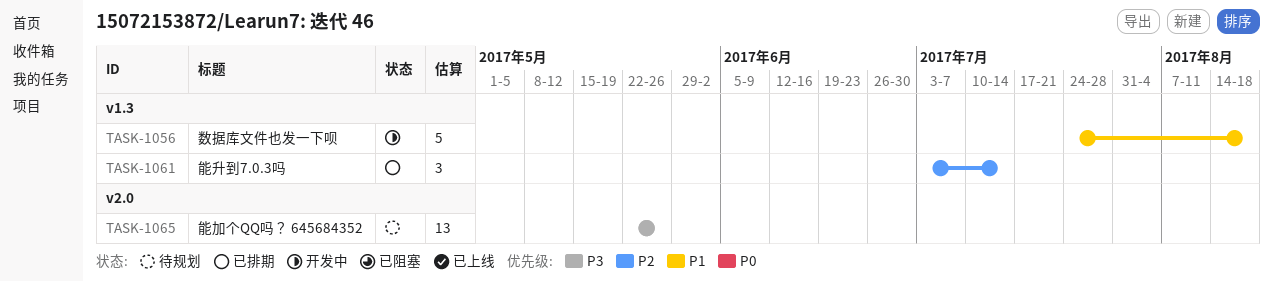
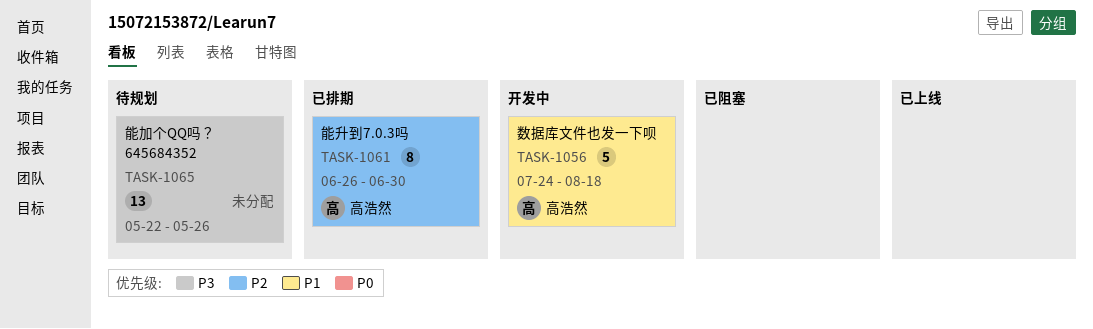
TASK-1061, estimate: 3 -> 8
TASK-1061, start: Jul 3 -> Jun 26
TASK-1061, due: Jul 14 -> Jun 30

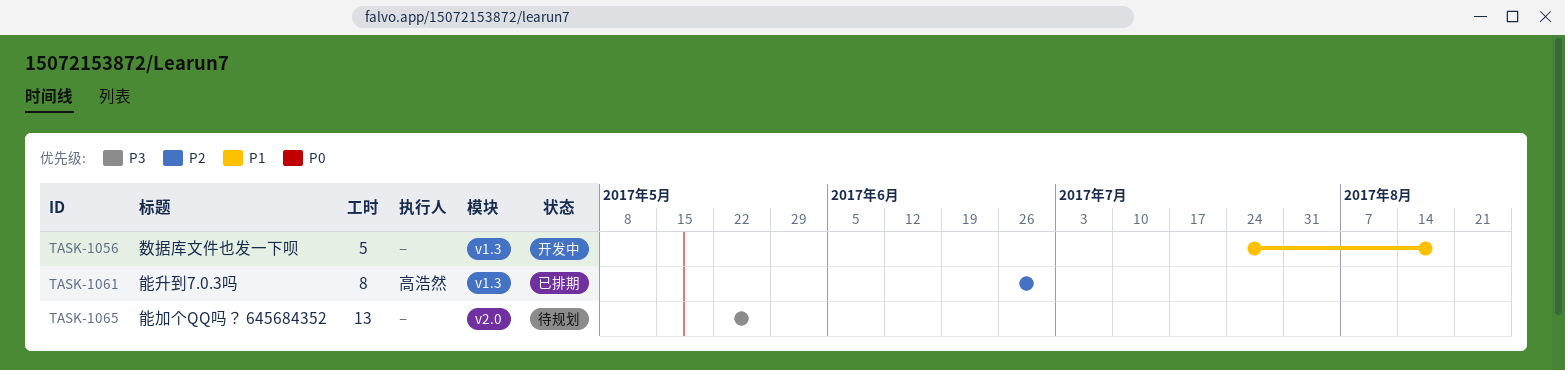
TASK-1056, owner: 高浩然 -> none

